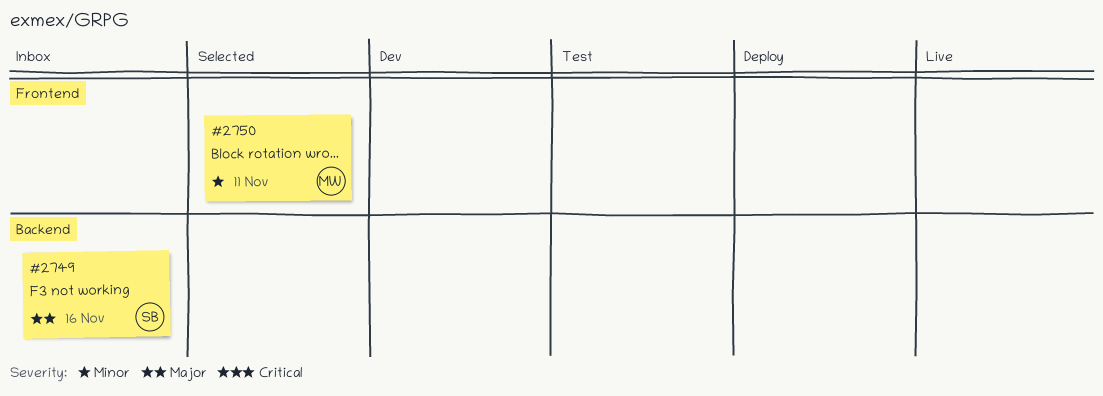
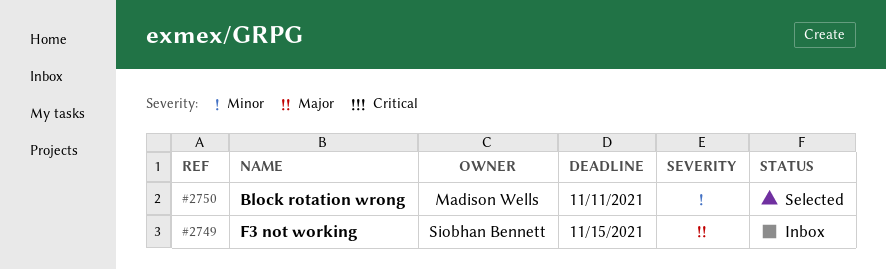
#2749, due: Nov 16 -> Nov 15

